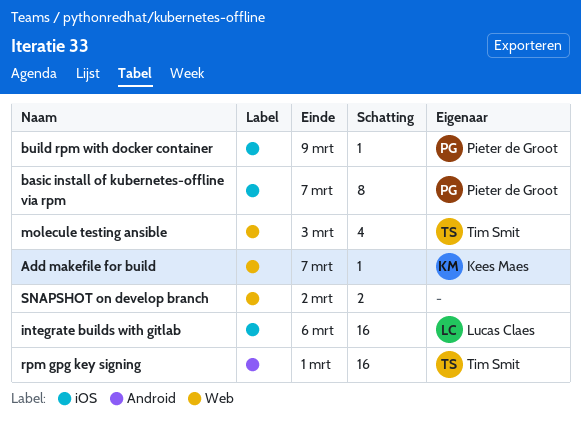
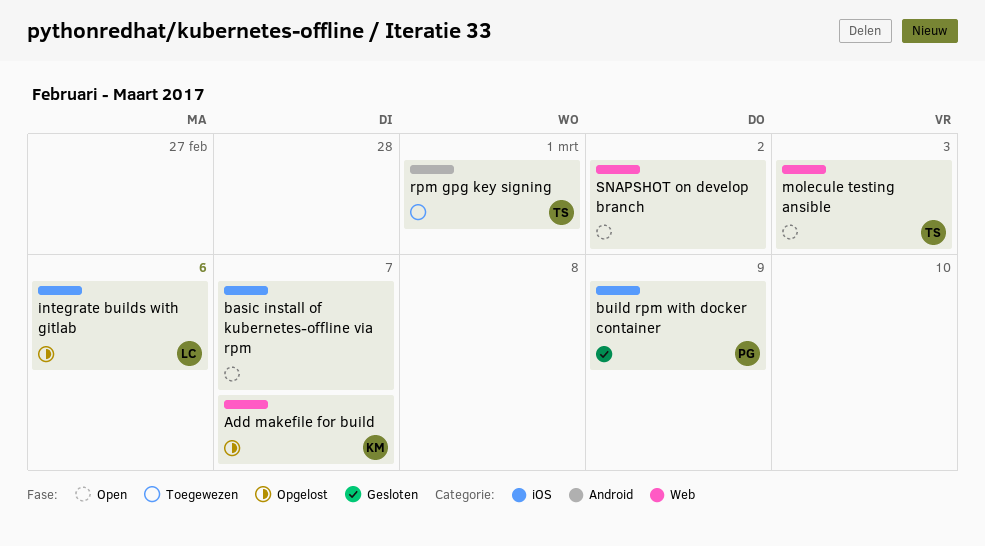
basic install of kubernetes-offline via rpm, owner: Pieter de Groot -> none

